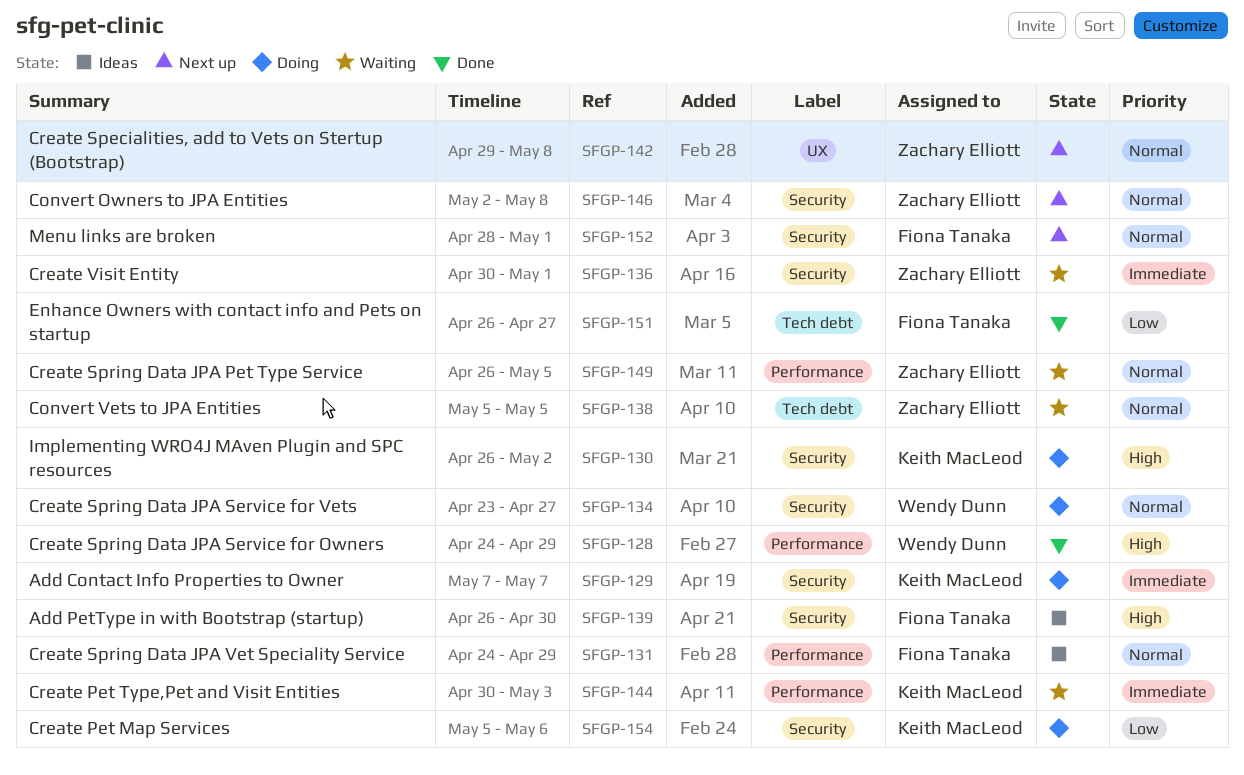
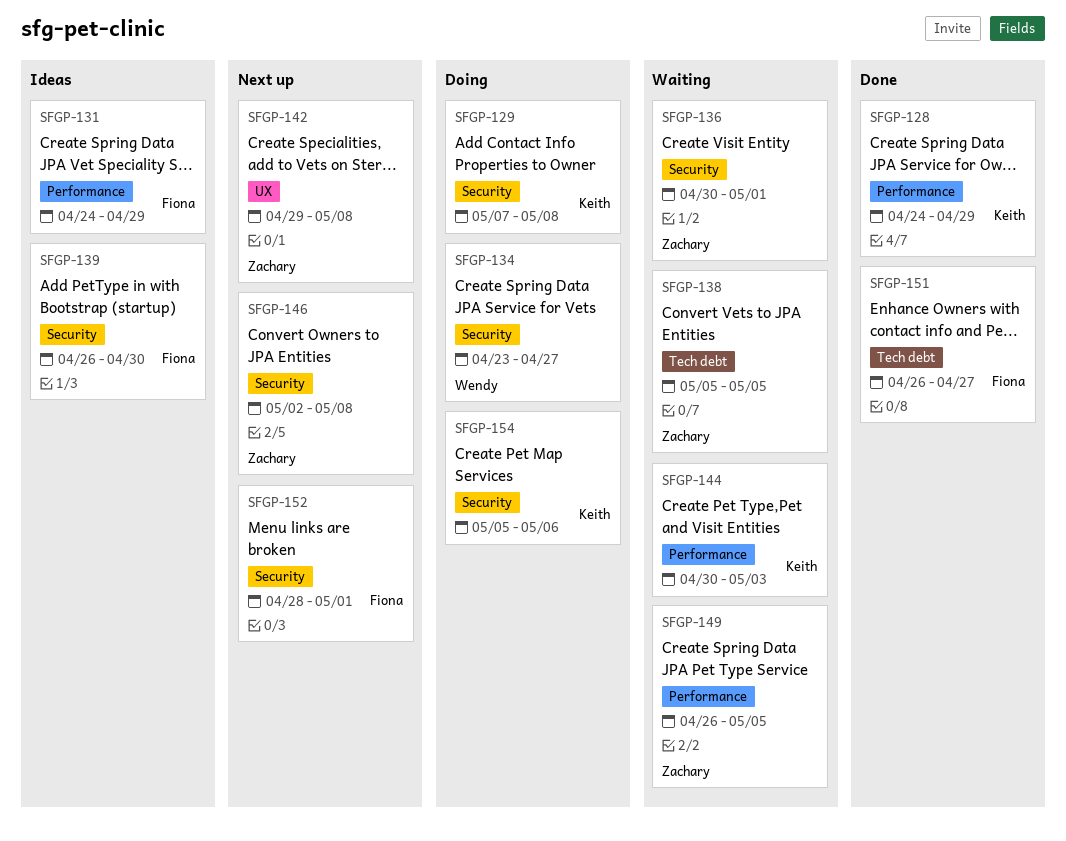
SFGP-128, owner: Wendy Dunn -> Keith MacLeod
SFGP-129, due: May 7 -> May 8
SFGP-130: present -> none

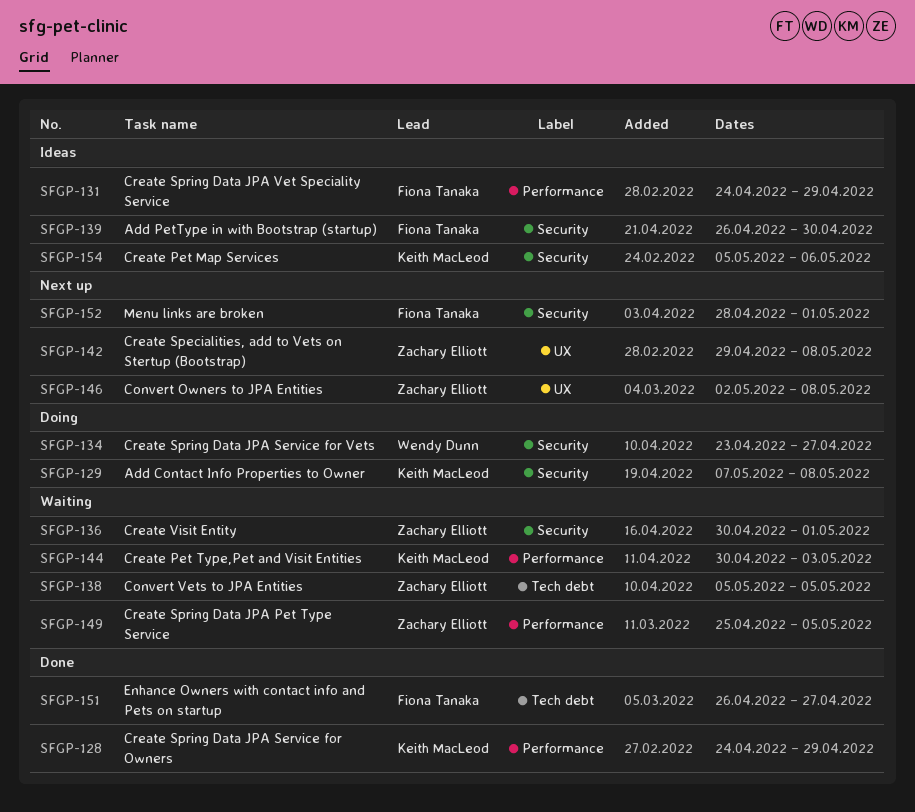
SFGP-146, label: Security -> UX
SFGP-149, start: Apr 26 -> Apr 25
SFGP-154, status: Doing -> Ideas

